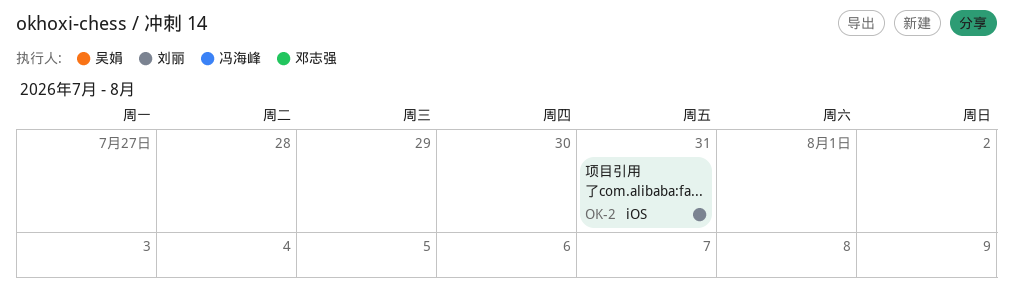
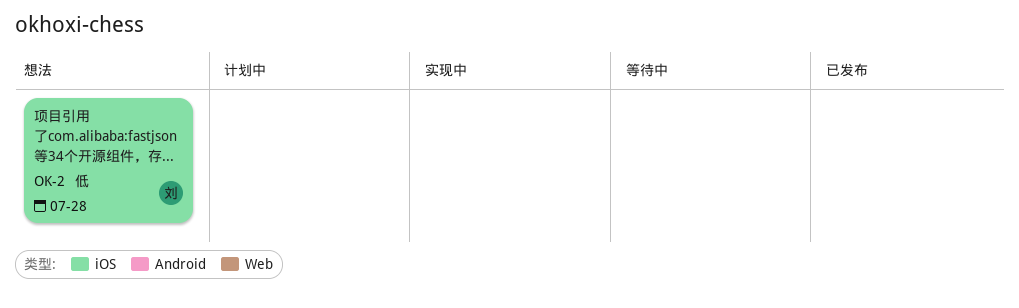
OK-2, due: Jul 31 -> Jul 28

